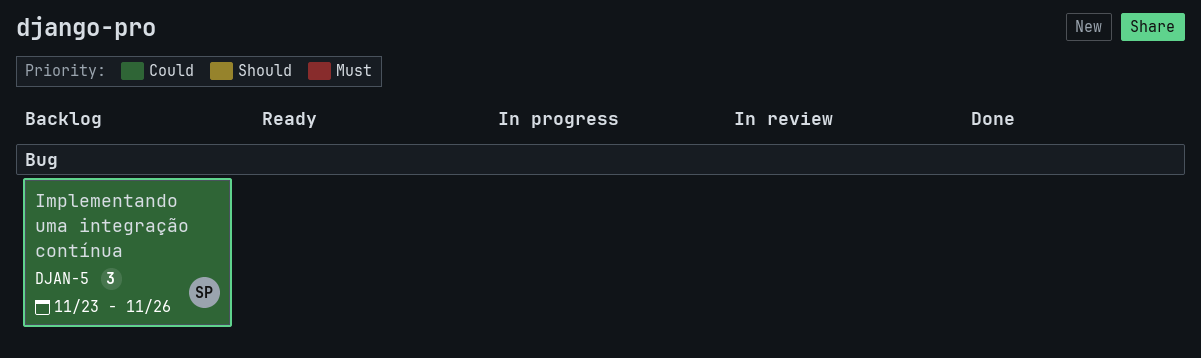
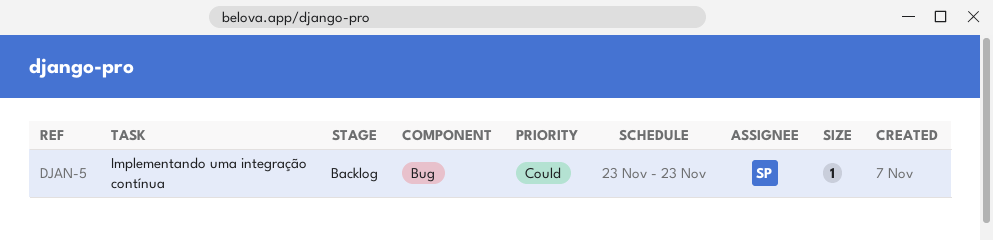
DJAN-5, estimate: 3 -> 1
DJAN-5, due: Nov 26 -> Nov 23

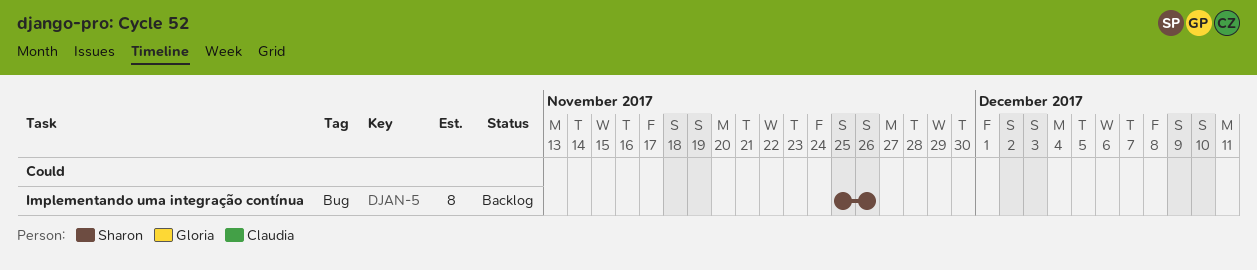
DJAN-5, estimate: 1 -> 8
DJAN-5, start: Nov 23 -> Nov 25
DJAN-5, due: Nov 23 -> Nov 26

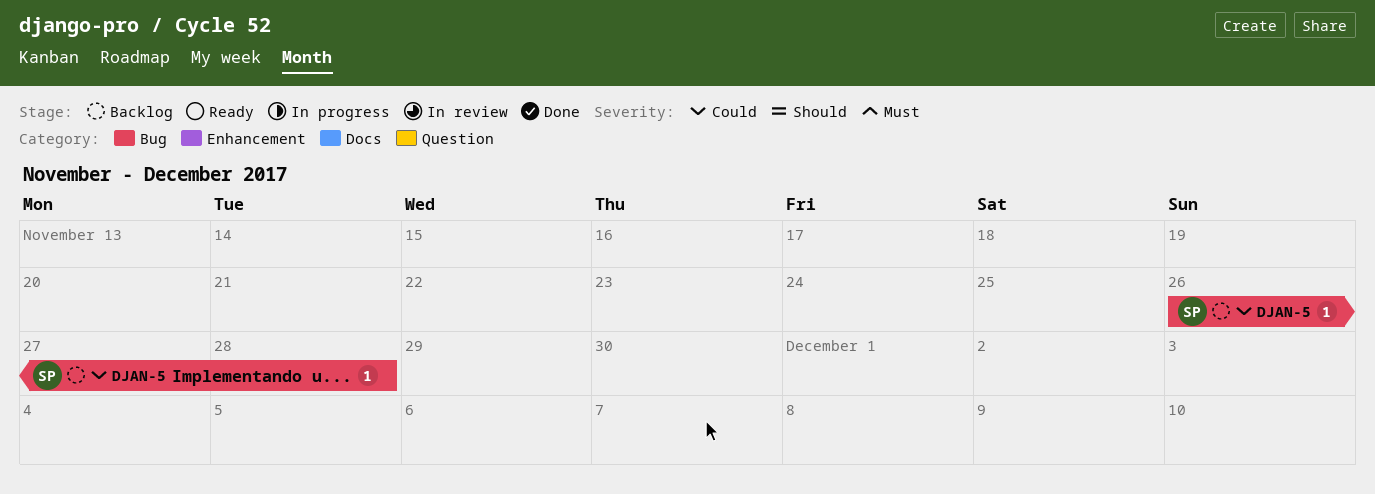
DJAN-5, estimate: 8 -> 1
DJAN-5, start: Nov 25 -> Nov 26
DJAN-5, due: Nov 26 -> Nov 28

